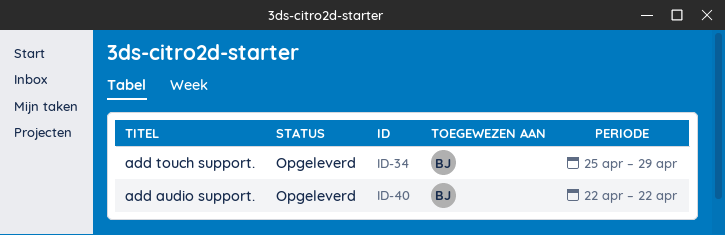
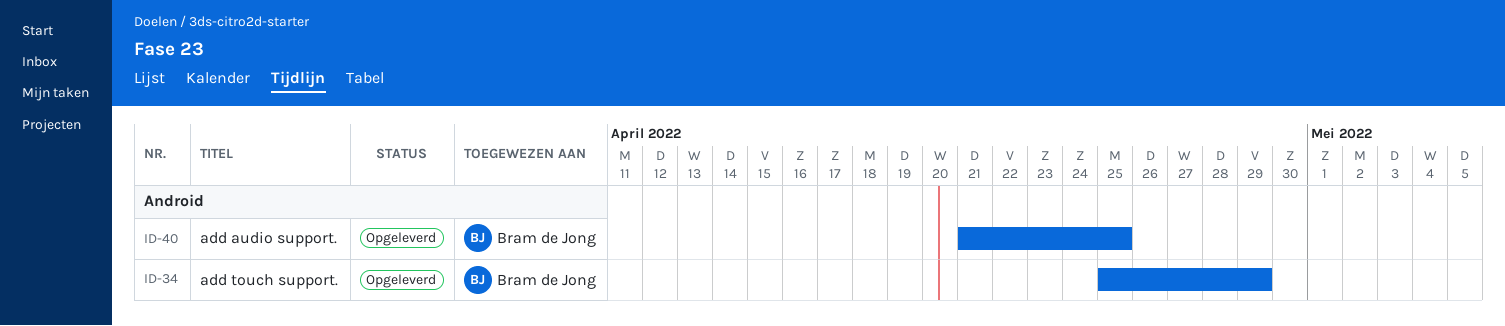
ID-40, start: Apr 22 -> Apr 21
ID-40, due: Apr 22 -> Apr 25

